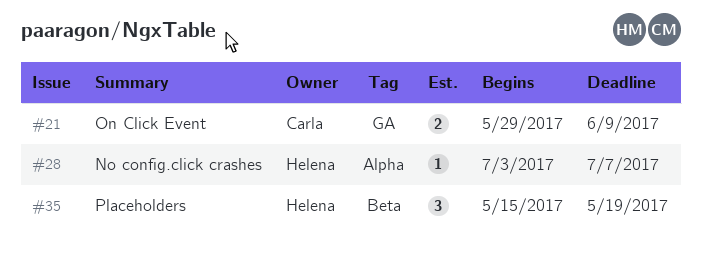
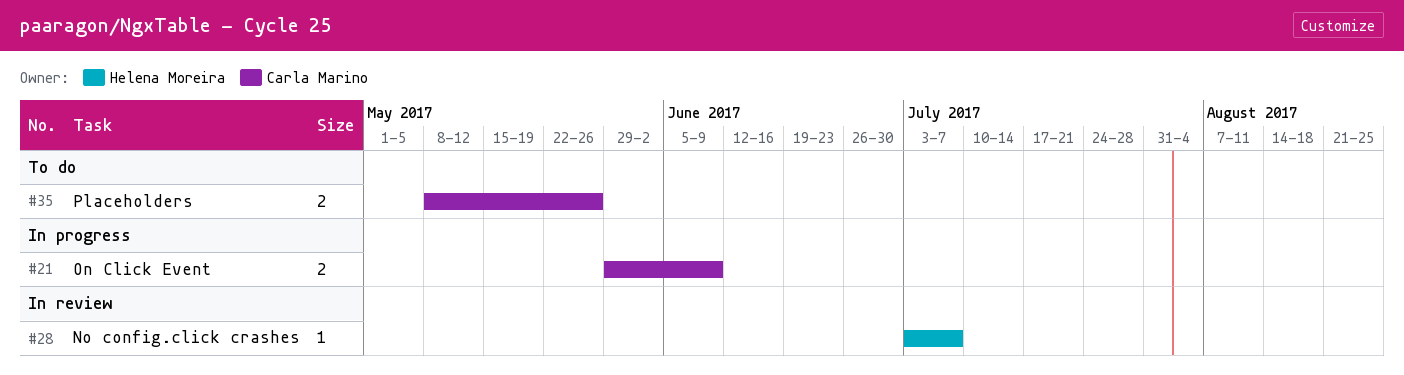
#35, owner: Helena Moreira -> Carla Marino
#35, estimate: 3 -> 2
#35, start: May 15 -> May 8
#35, due: May 19 -> May 26

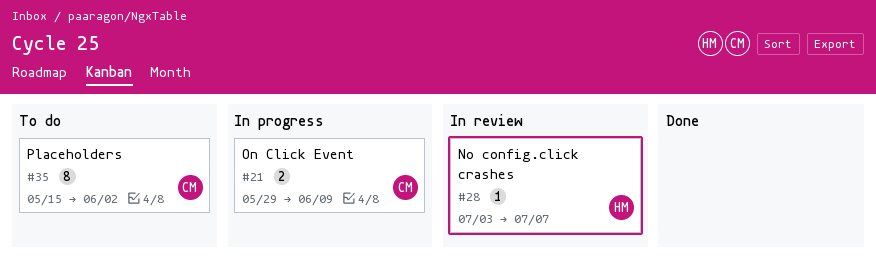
#35, estimate: 2 -> 8
#35, start: May 8 -> May 15
#35, due: May 26 -> Jun 2

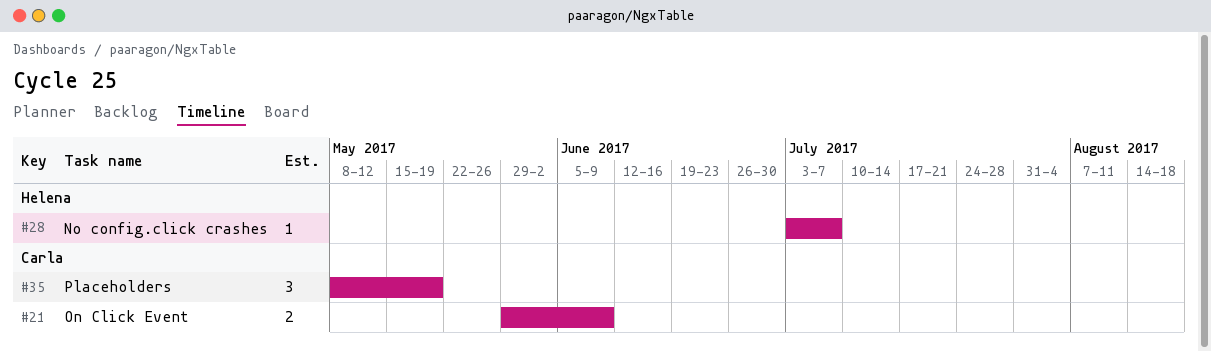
#35, estimate: 8 -> 3
#35, start: May 15 -> May 8
#35, due: Jun 2 -> May 19

